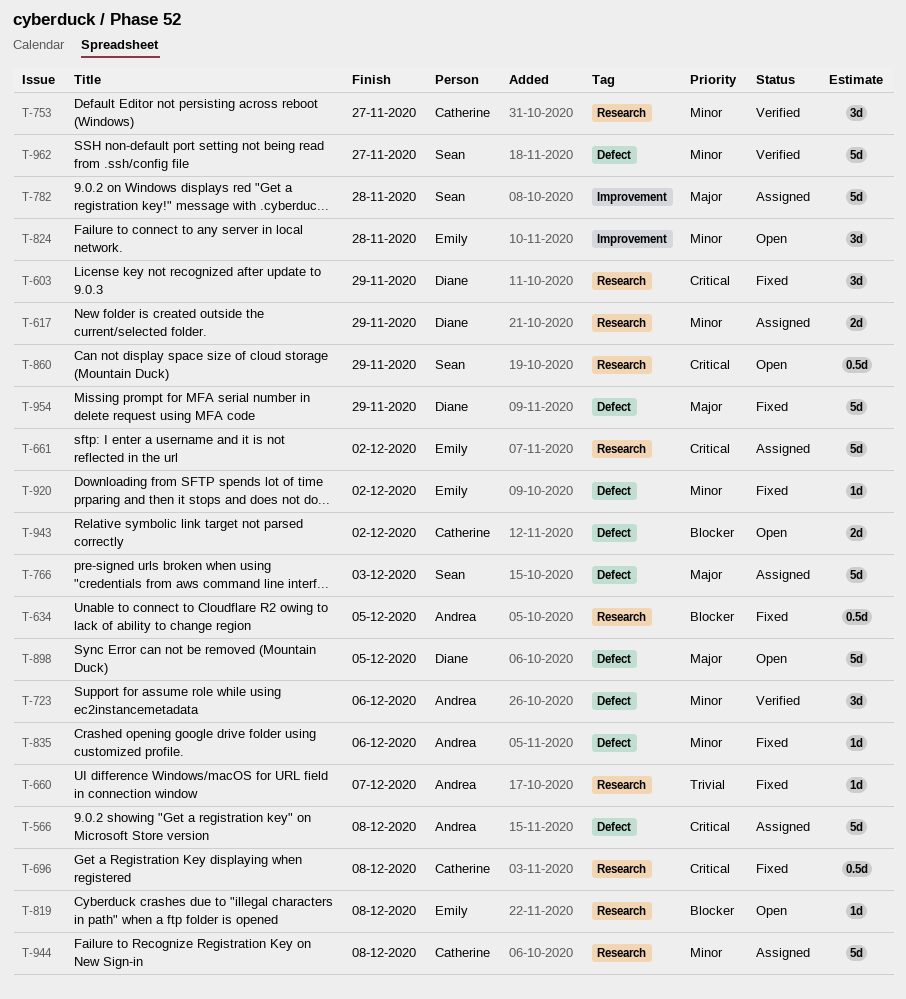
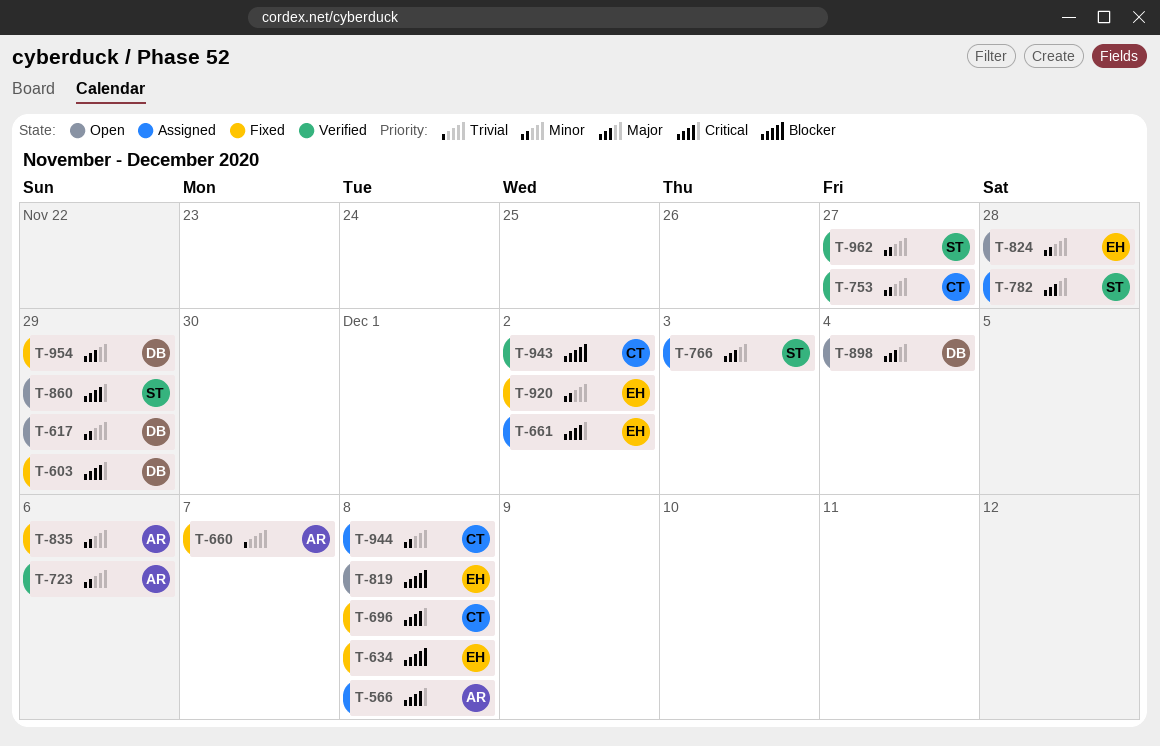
T-617, status: Assigned -> Open
T-634, owner: Andrea -> Emily
T-634, due: Dec 5 -> Dec 8
T-898, due: Dec 5 -> Dec 4
T-943, status: Open -> Verified

